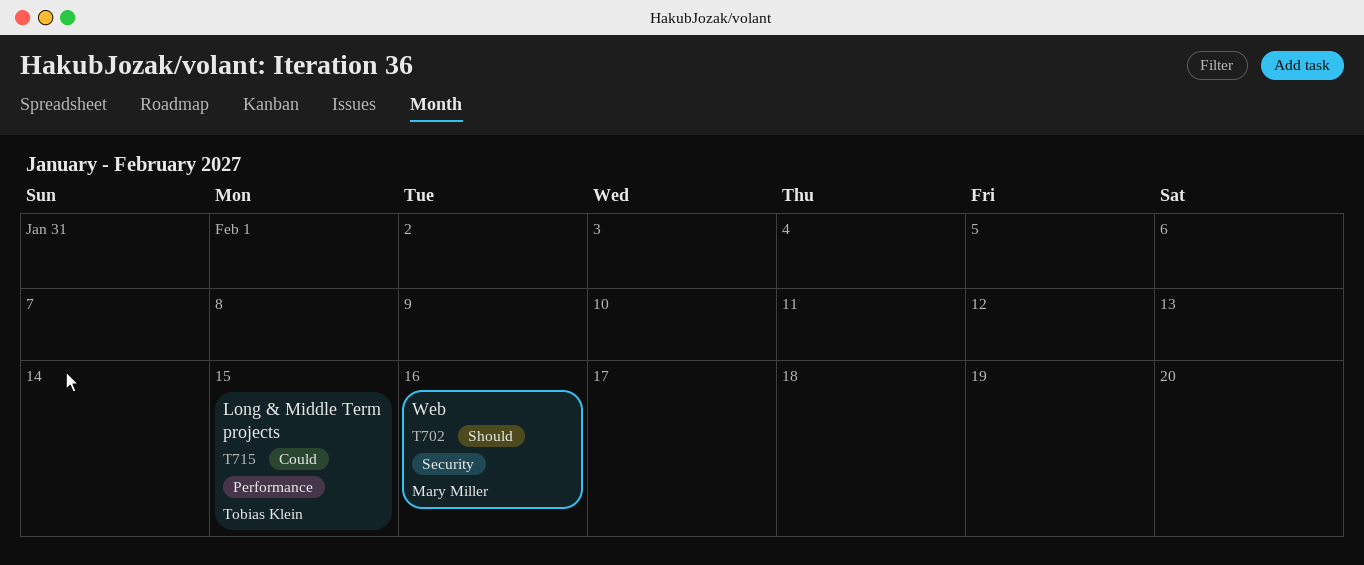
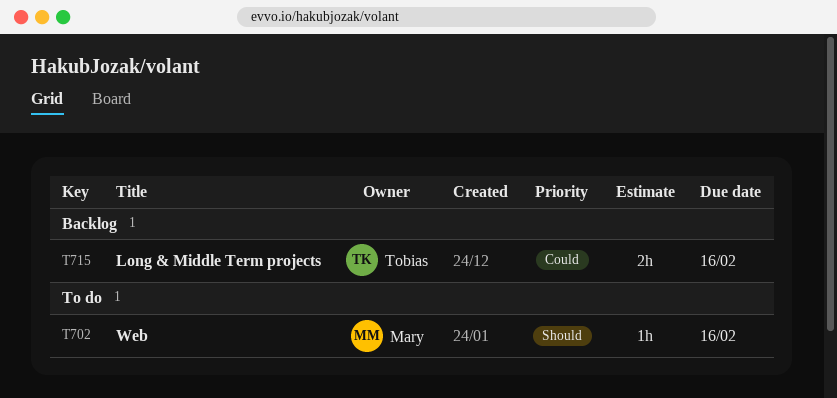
T715, due: Feb 15 -> Feb 16

